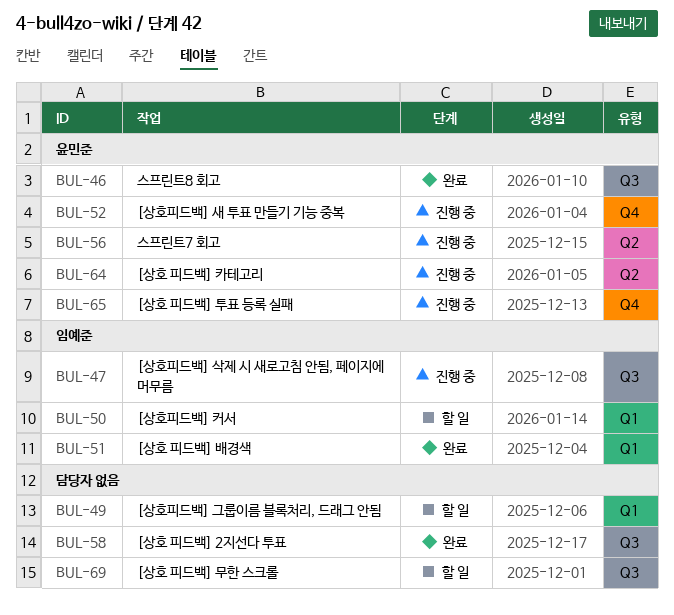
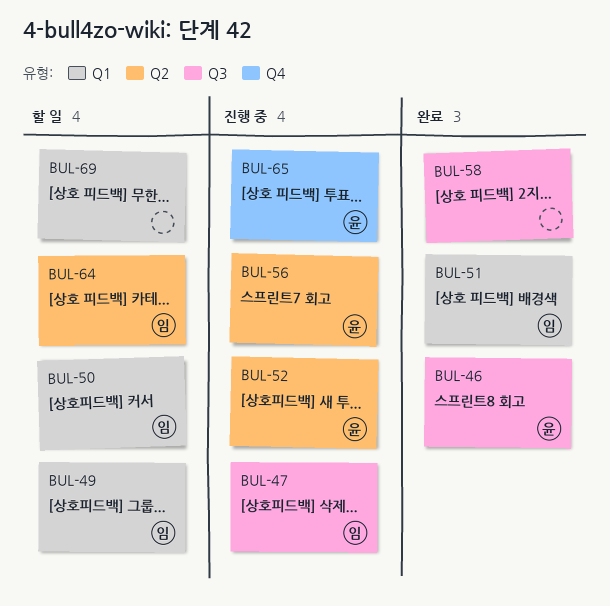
BUL-49, owner: none -> 임예준
BUL-52, label: Q4 -> Q2
BUL-64, status: 진행 중 -> 할 일
BUL-64, owner: 윤민준 -> 임예준
BUL-69, label: Q3 -> Q1

